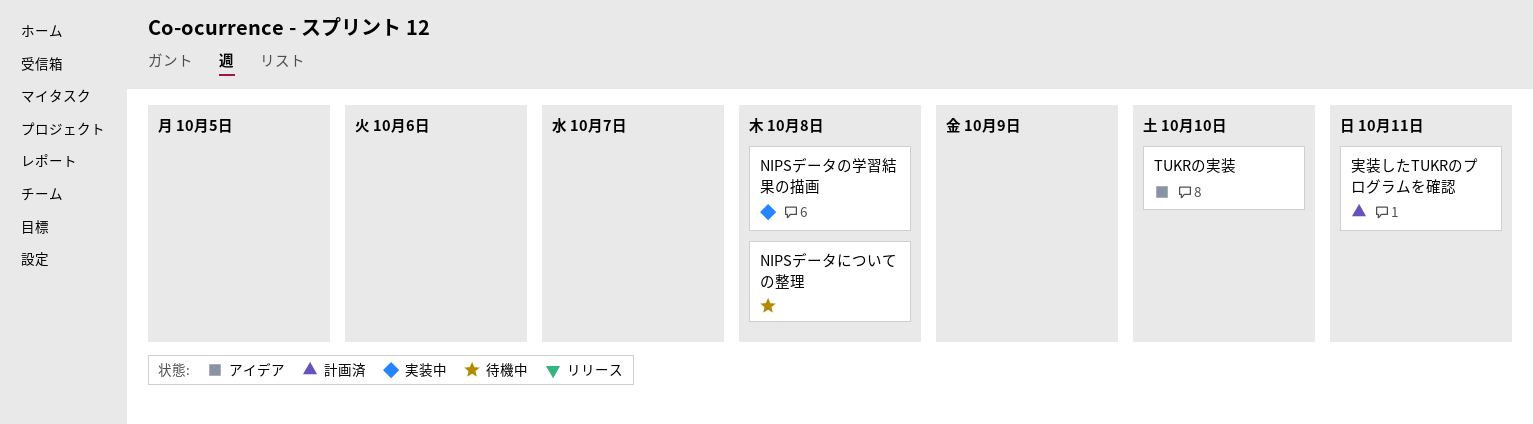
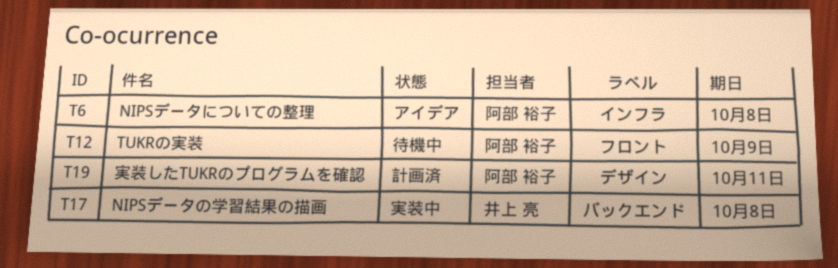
NIPSデータについての整理, status: 待機中 -> アイデア
TUKRの実装, status: アイデア -> 待機中
TUKRの実装, due: Oct 10 -> Oct 9

